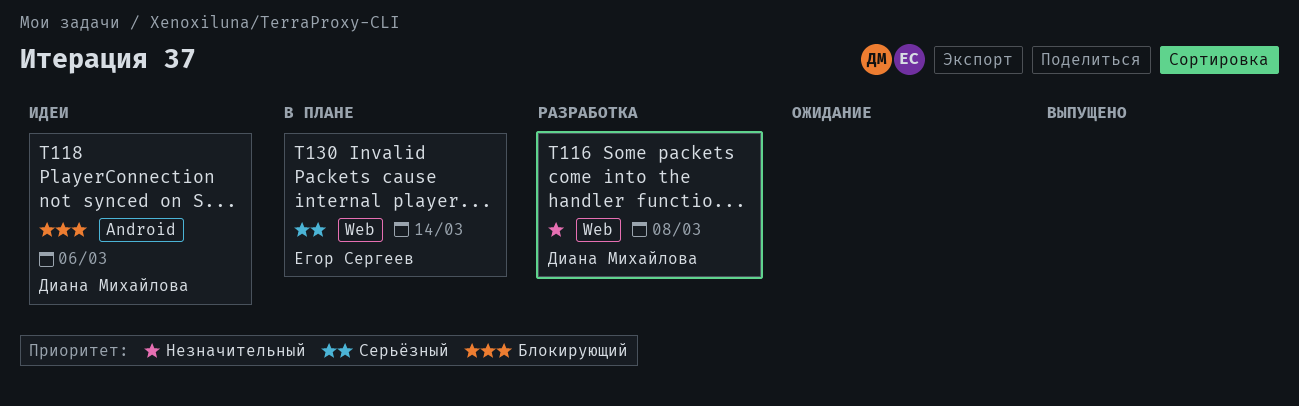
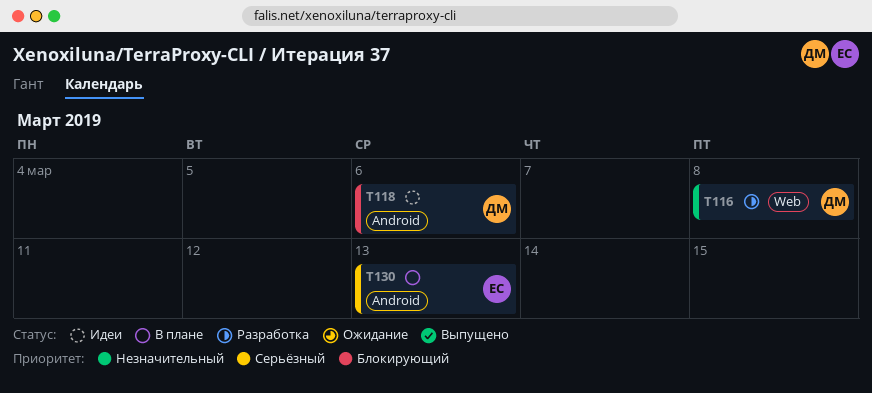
T130, label: Web -> Android
T130, due: Mar 14 -> Mar 13

